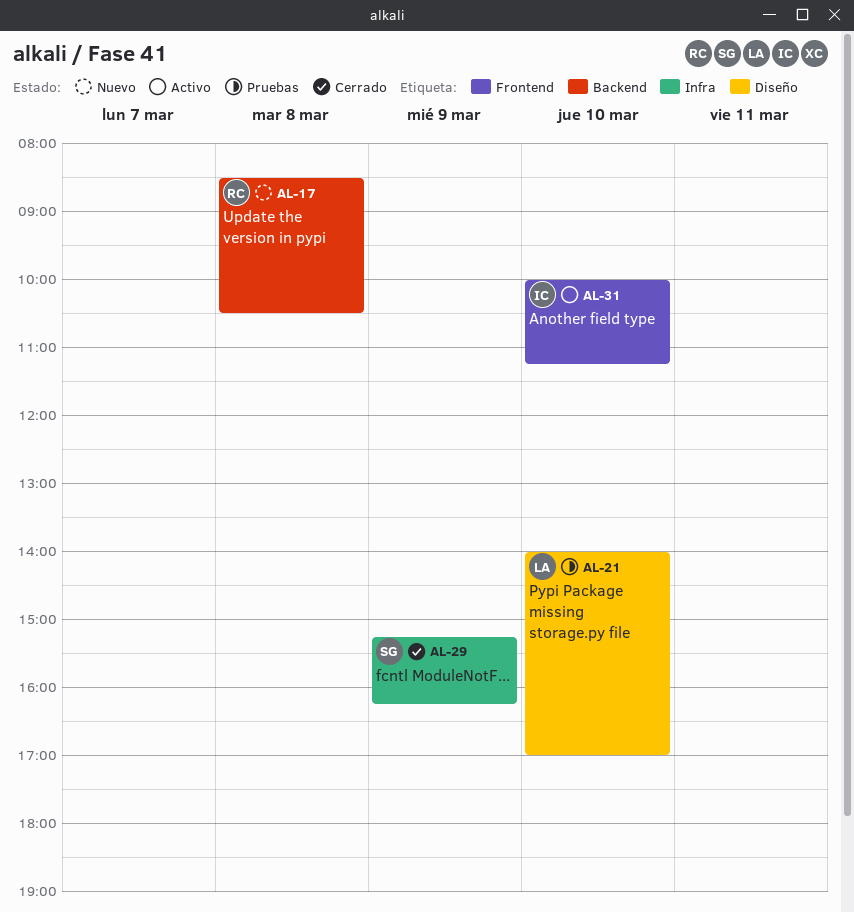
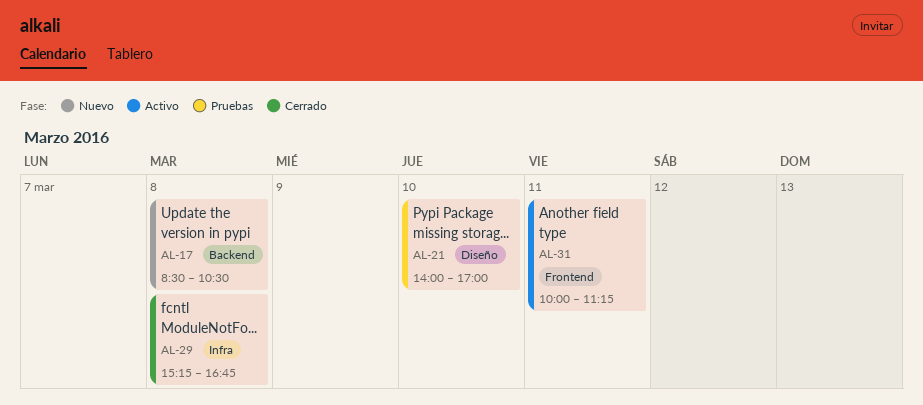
AL-29, day: Mar 9 -> Mar 8
AL-29, ends: 16:15 -> 16:45
AL-31, day: Mar 10 -> Mar 11

